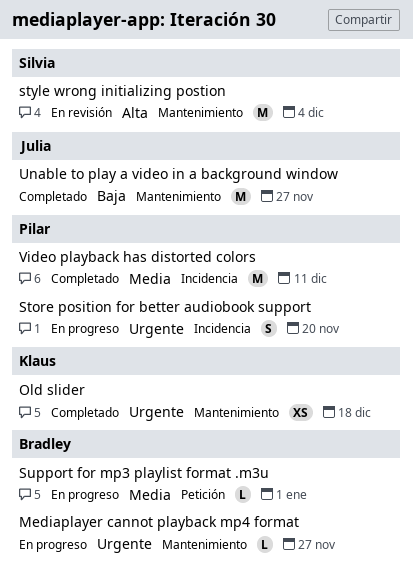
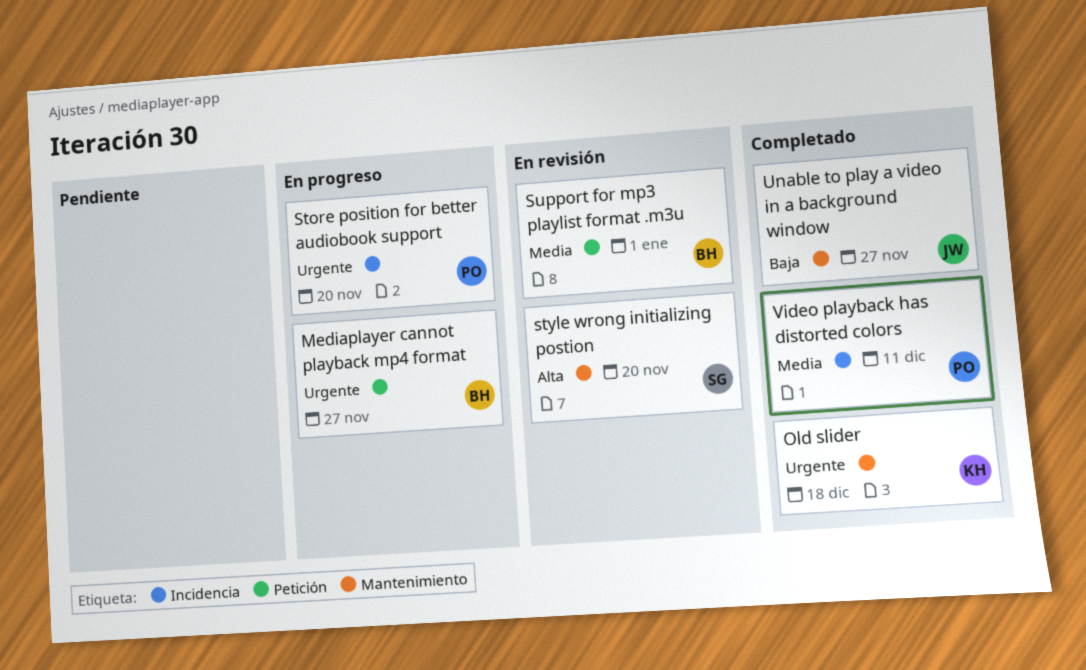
Mediaplayer cannot playback mp4 format, label: Mantenimiento -> Petición
style wrong initializing postion, due: Dec 4 -> Nov 20
Support for mp3 playlist format .m3u, status: En progreso -> En revisión

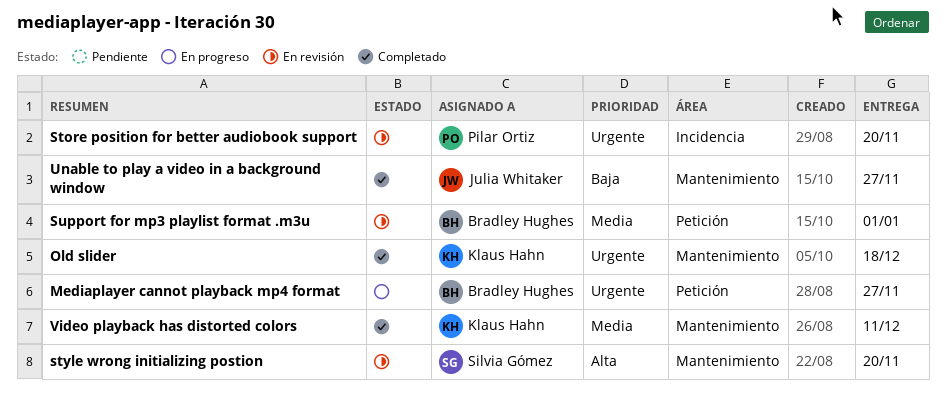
Store position for better audiobook support, status: En progreso -> En revisión
Video playback has distorted colors, owner: Pilar Ortiz -> Klaus Hahn
Video playback has distorted colors, label: Incidencia -> Mantenimiento

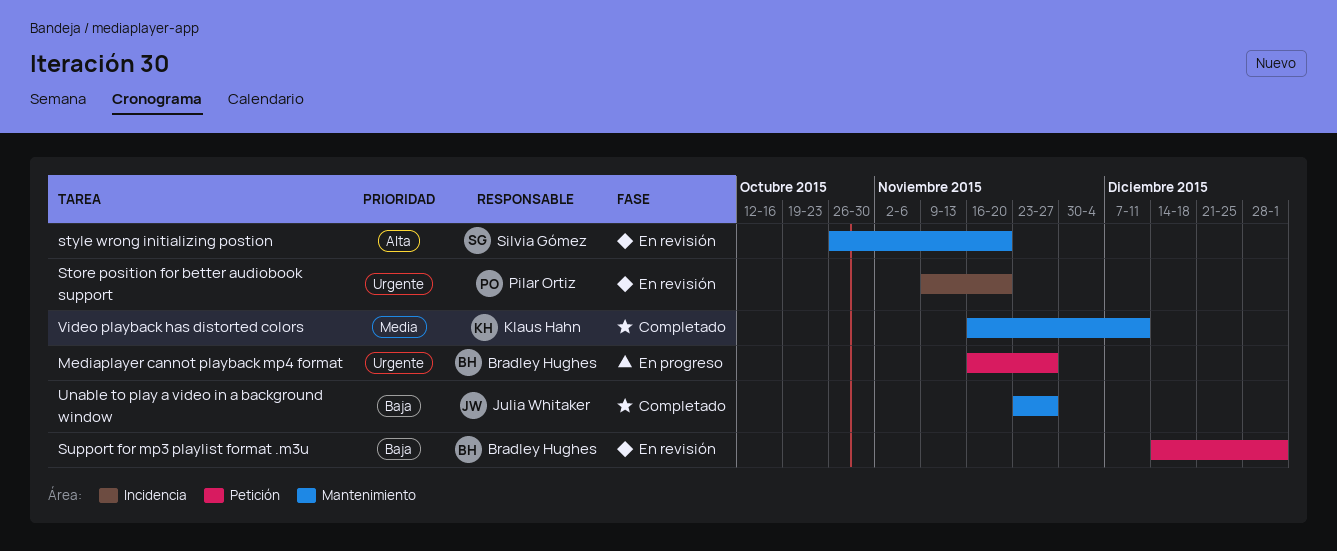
Old slider: present -> none
Support for mp3 playlist format .m3u, priority: Media -> Baja

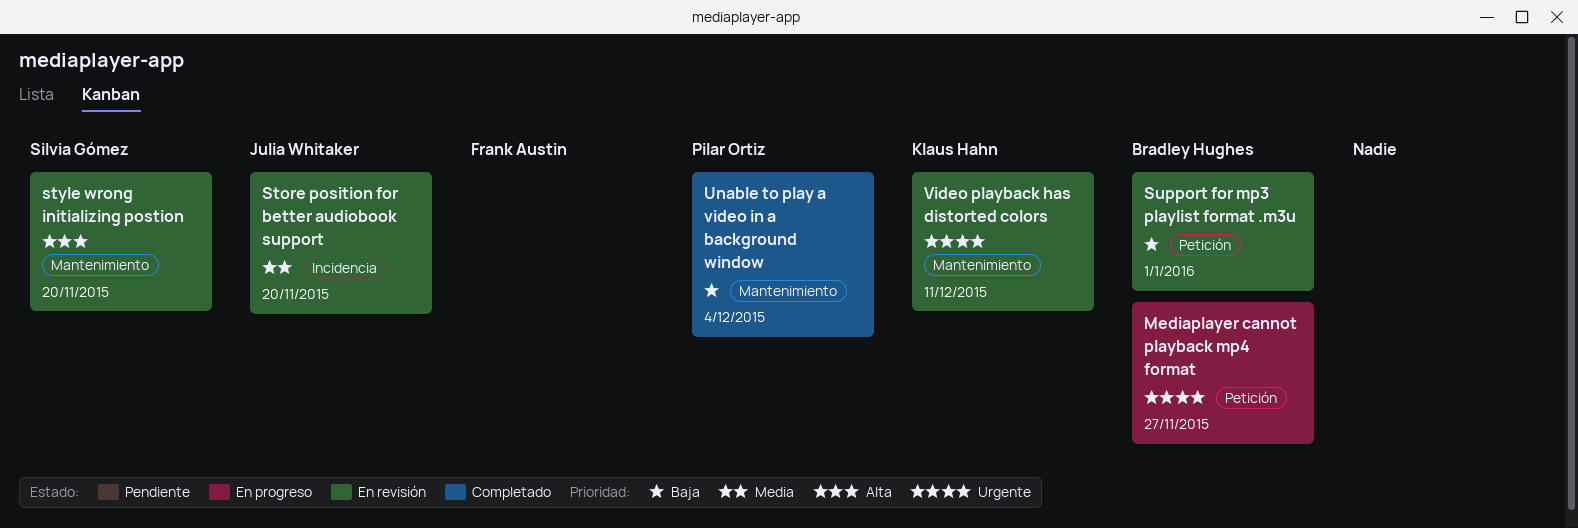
Store position for better audiobook support, owner: Pilar Ortiz -> Julia Whitaker
Store position for better audiobook support, priority: Urgente -> Media
Unable to play a video in a background window, owner: Julia Whitaker -> Pilar Ortiz
Unable to play a video in a background window, due: Nov 27 -> Dec 4
Video playback has distorted colors, status: Completado -> En revisión
Video playback has distorted colors, priority: Media -> Urgente

